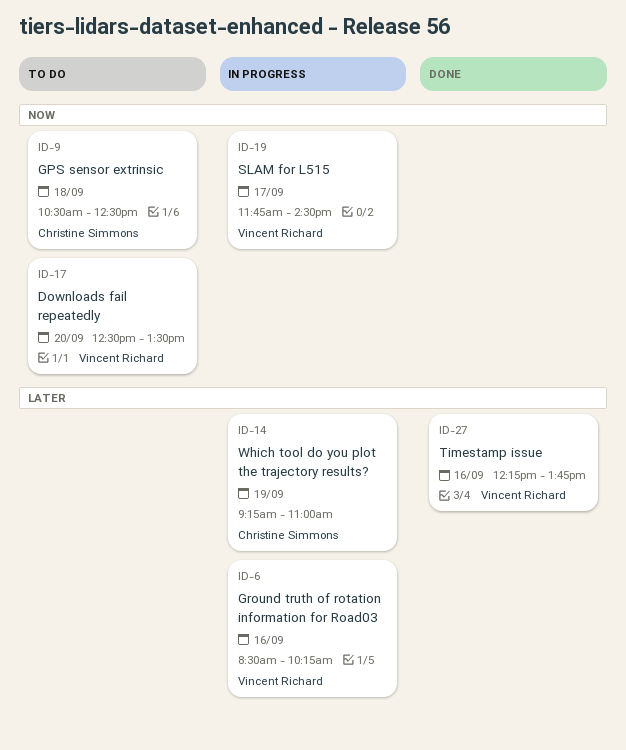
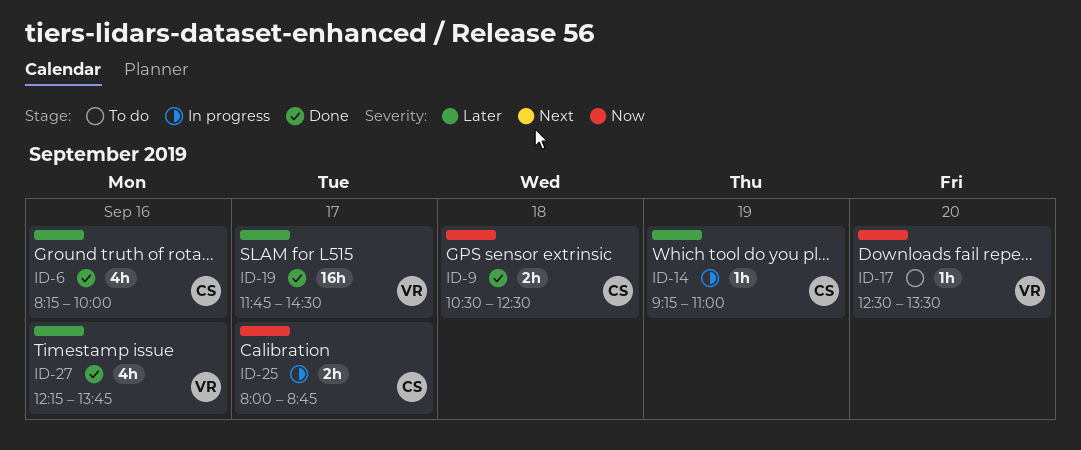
ID-6, status: In progress -> Done
ID-6, owner: Vincent Richard -> Christine Simmons
ID-6, begins: 08:30 -> 08:15
ID-6, ends: 10:15 -> 10:00
ID-9, status: To do -> Done
ID-19, status: In progress -> Done
ID-19, priority: Now -> Later
ID-25: none -> present

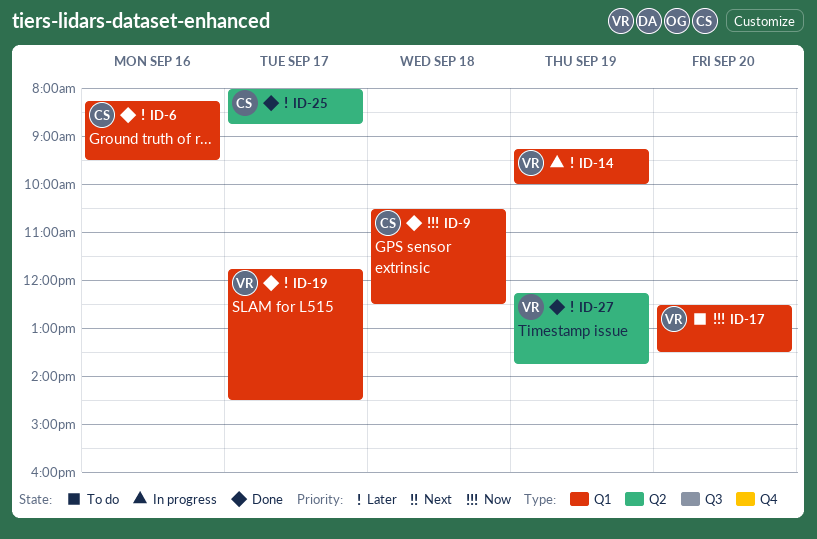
ID-6, ends: 10:00 -> 09:30
ID-14, owner: CS -> VR
ID-14, ends: 11:00 -> 10:00
ID-25, status: In progress -> Done
ID-25, priority: Now -> Later
ID-27, day: Sep 16 -> Sep 19

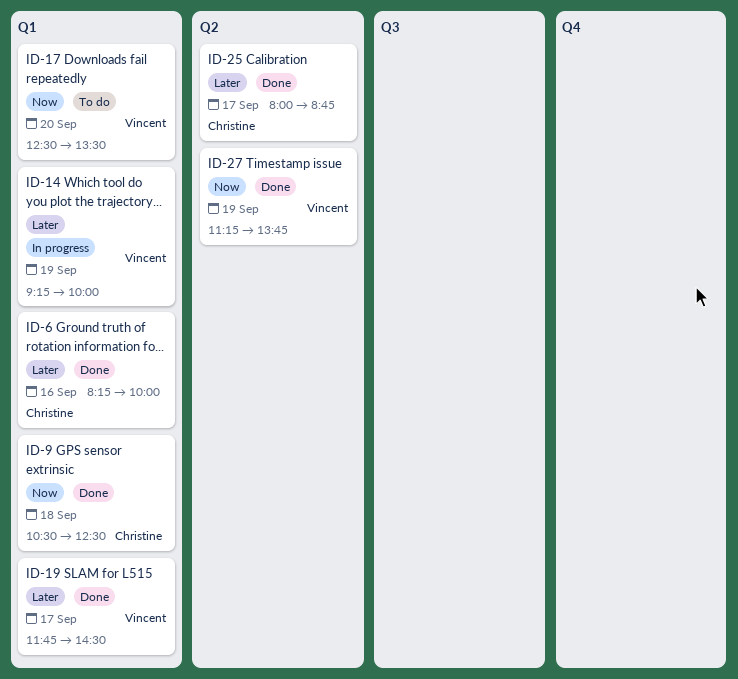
ID-6, ends: 09:30 -> 10:00
ID-27, priority: Later -> Now
ID-27, begins: 12:15 -> 11:15

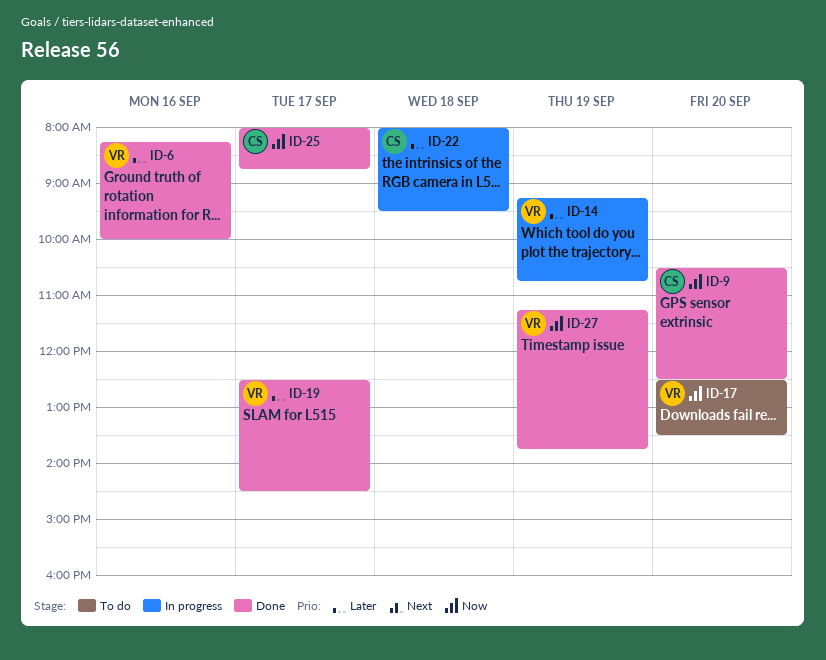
ID-6, owner: Christine -> Vincent
ID-9, day: Sep 18 -> Sep 20
ID-14, ends: 10:00 -> 10:45
ID-19, begins: 11:45 -> 12:30
ID-22: none -> present
ID-25, priority: Later -> Now

